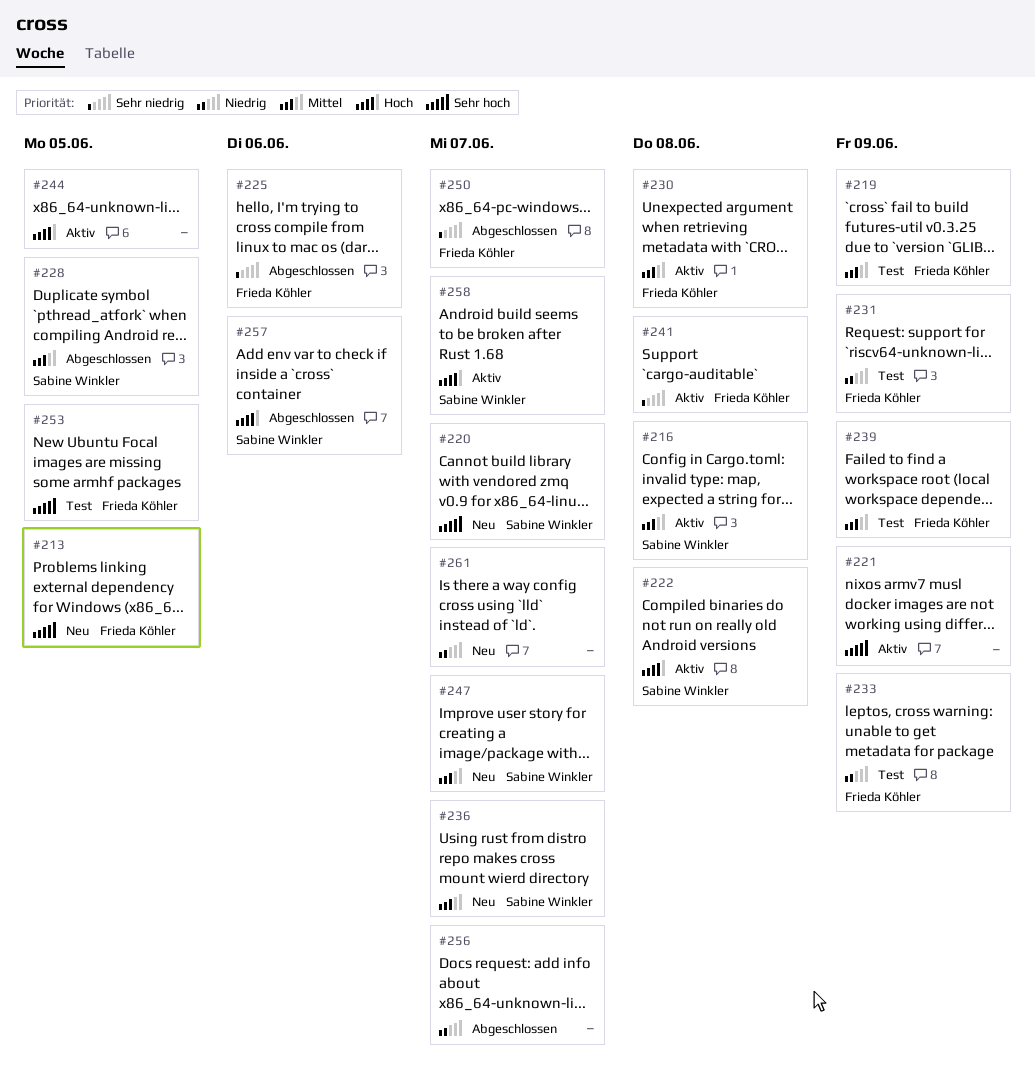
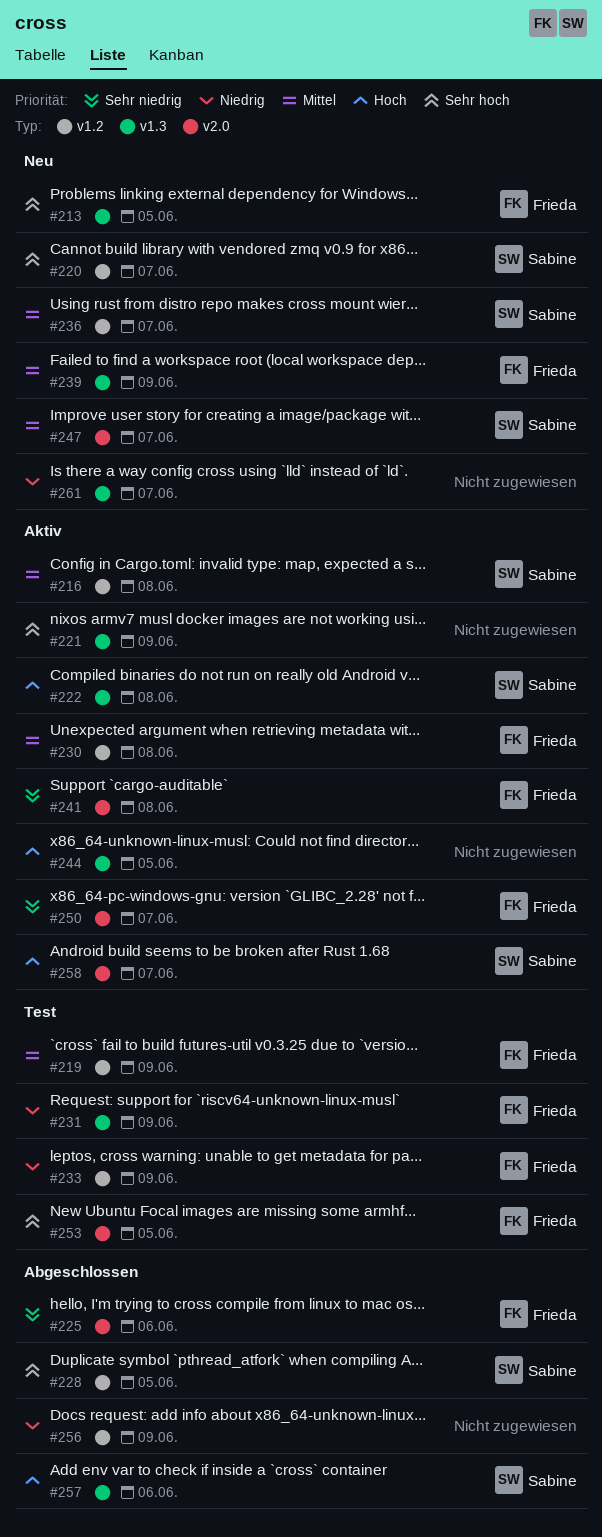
#228, priority: Mittel -> Sehr hoch
#239, status: Test -> Neu
#250, status: Abgeschlossen -> Aktiv
#256, due: Jun 7 -> Jun 9

